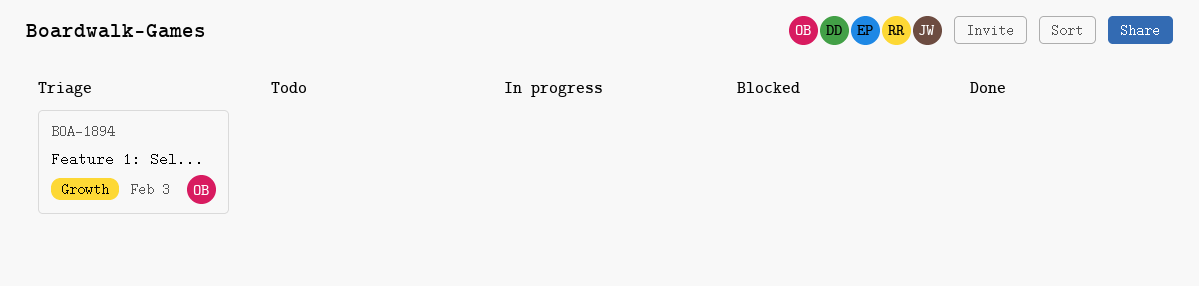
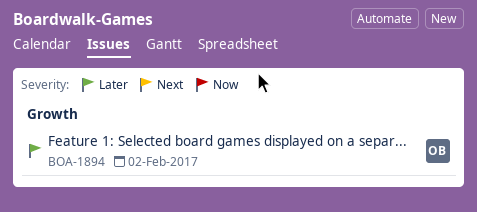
BOA-1894, due: Feb 3 -> Feb 2

